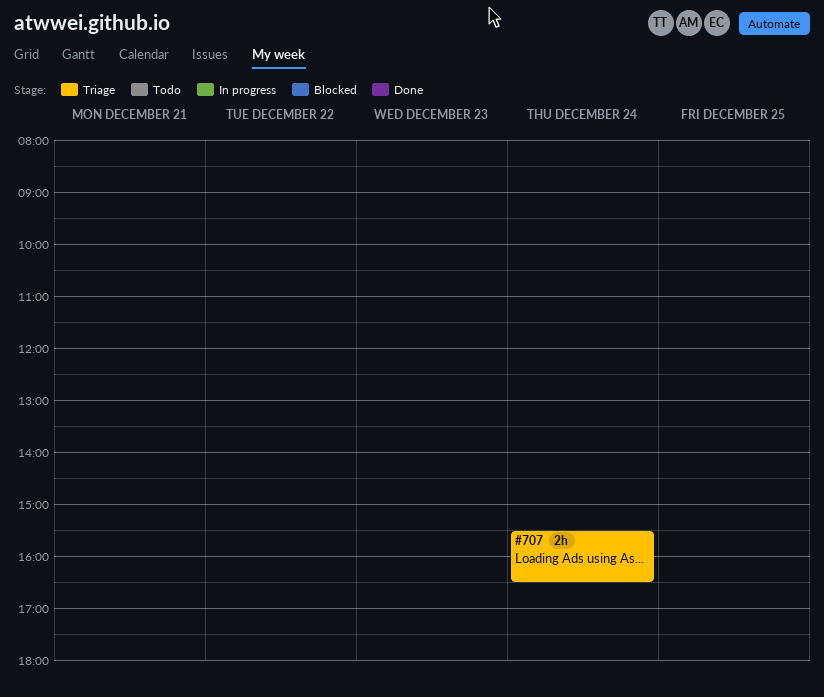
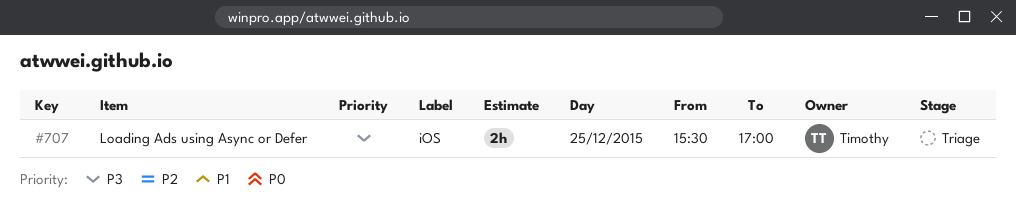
#707, day: Dec 24 -> Dec 25
#707, ends: 16:30 -> 17:00

